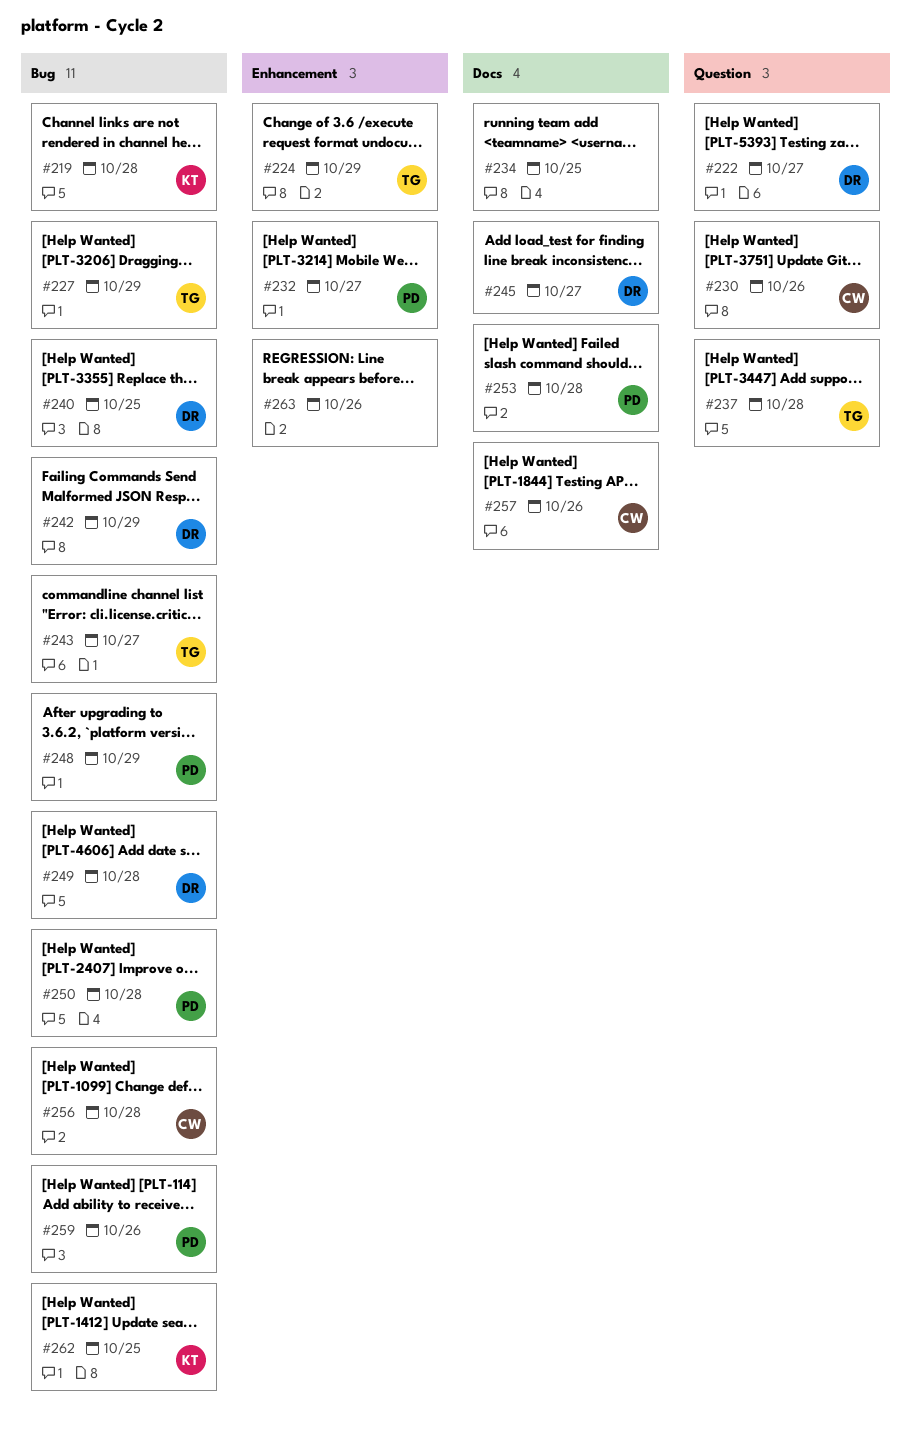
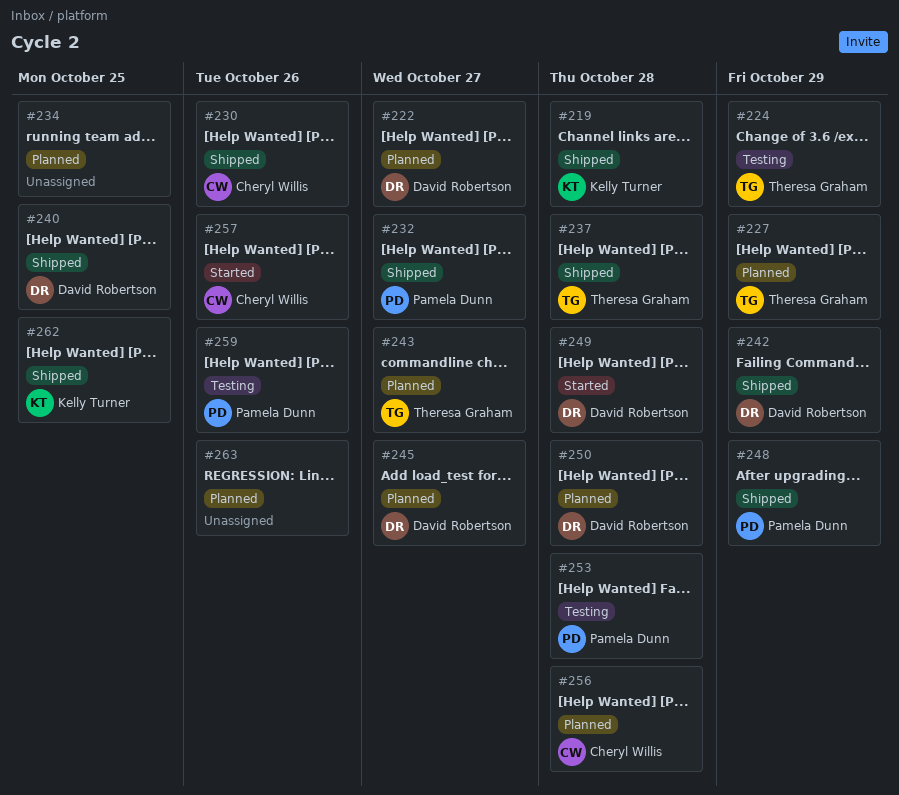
#250, owner: Pamela Dunn -> David Robertson

